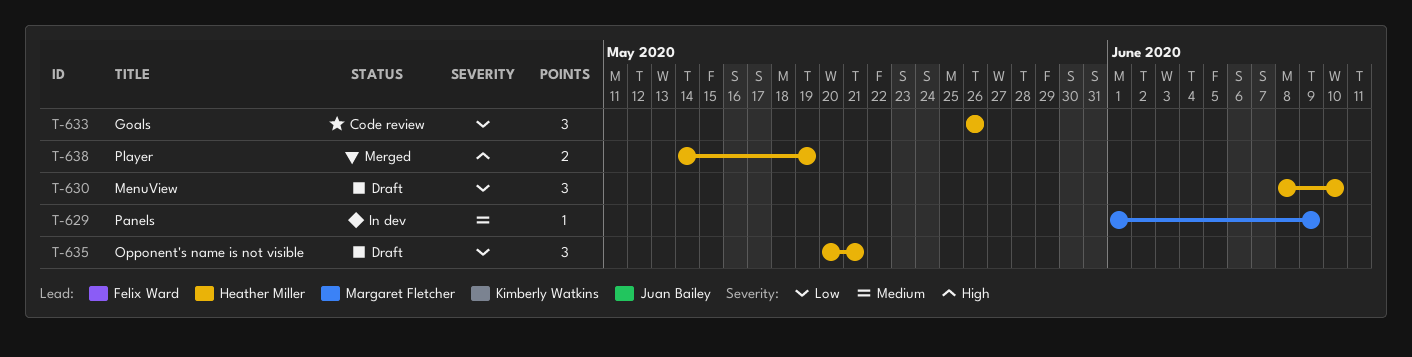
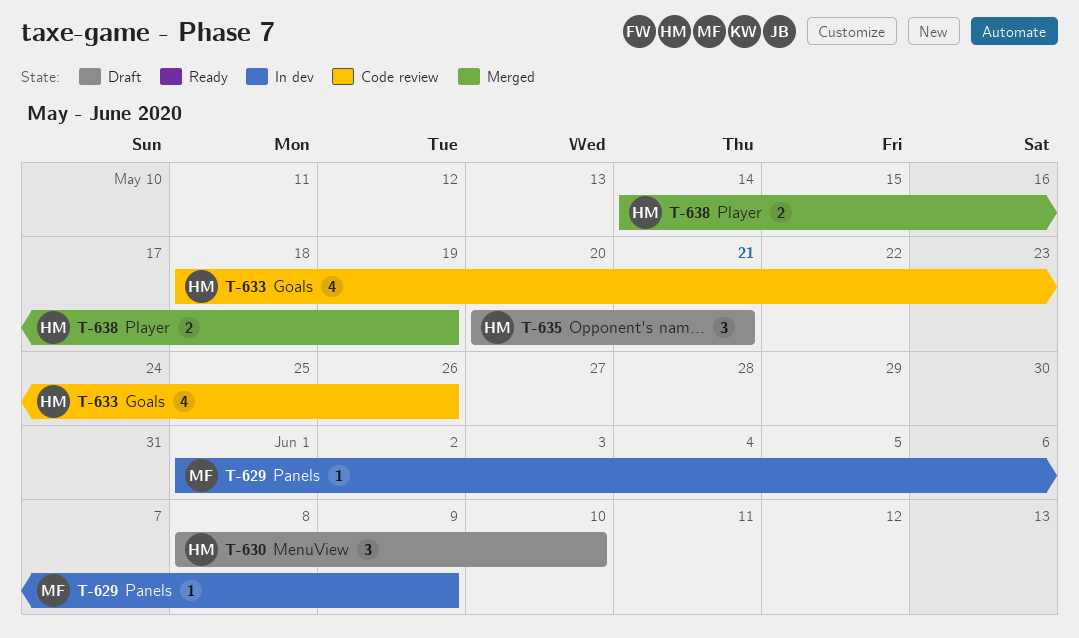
T-633, estimate: 3 -> 4
T-633, start: May 26 -> May 18

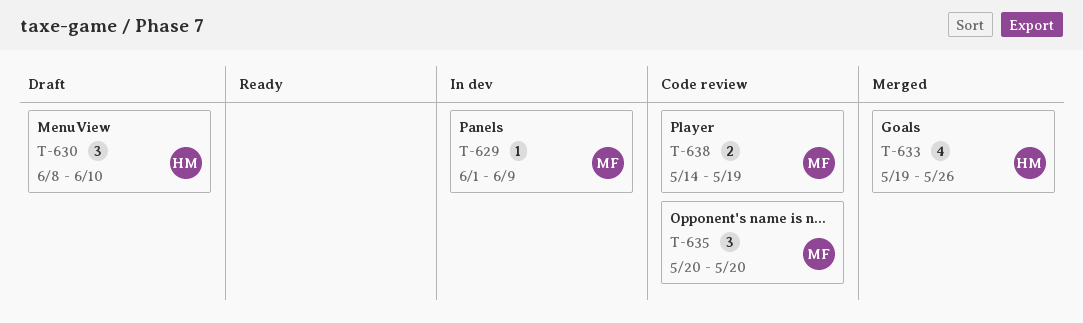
T-633, status: Code review -> Merged
T-633, start: May 18 -> May 19
T-635, status: Draft -> Code review
T-635, owner: HM -> MF
T-635, due: May 21 -> May 20
T-638, status: Merged -> Code review
T-638, owner: HM -> MF

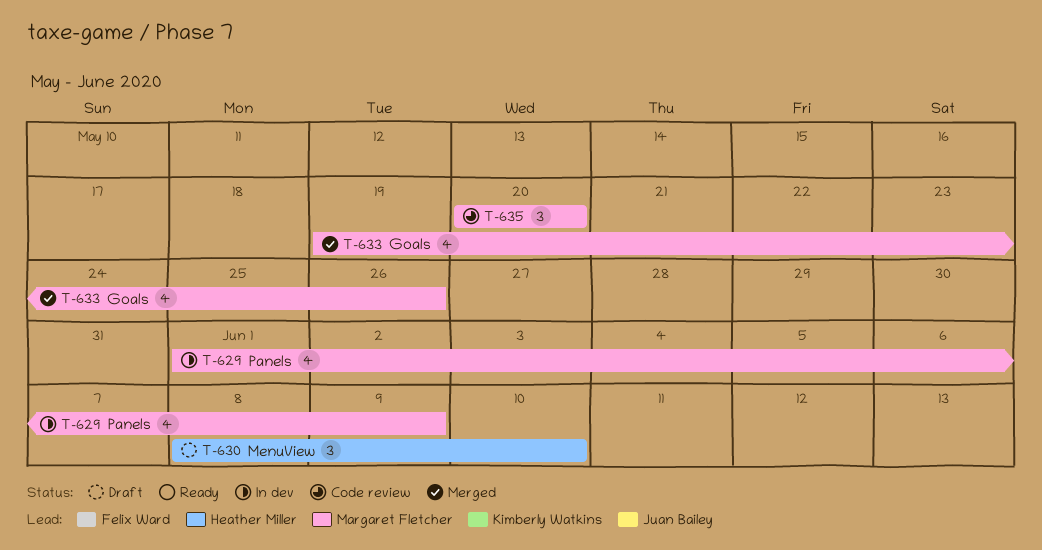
T-629, estimate: 1 -> 4
T-633, owner: Heather Miller -> Margaret Fletcher
T-638: present -> none

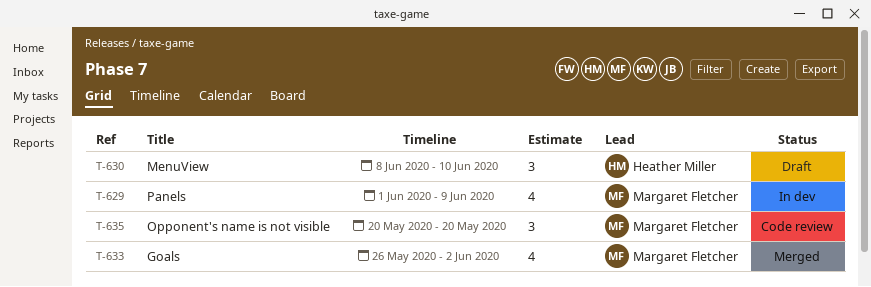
T-633, start: May 19 -> May 26
T-633, due: May 26 -> Jun 2

